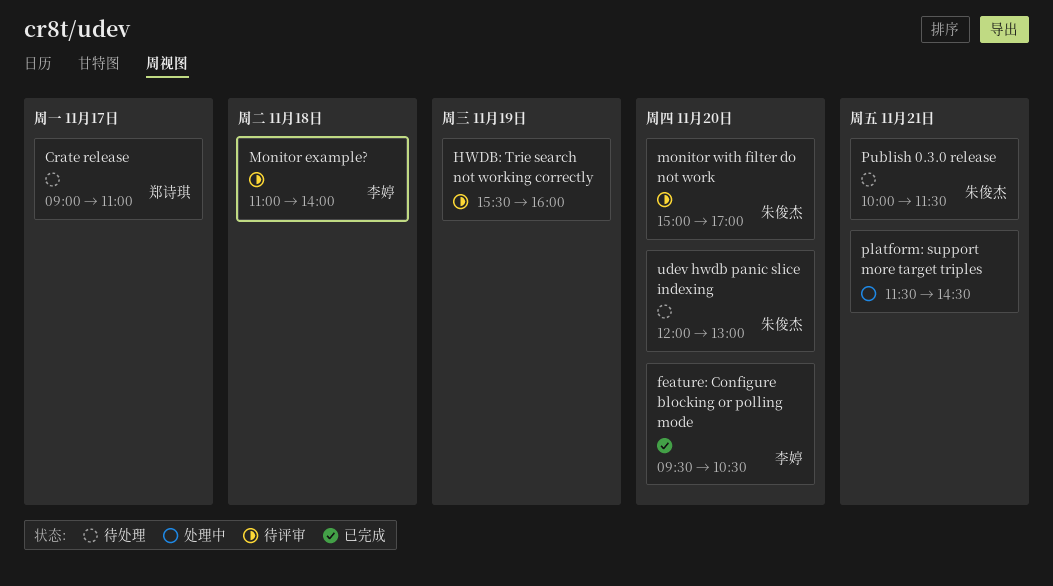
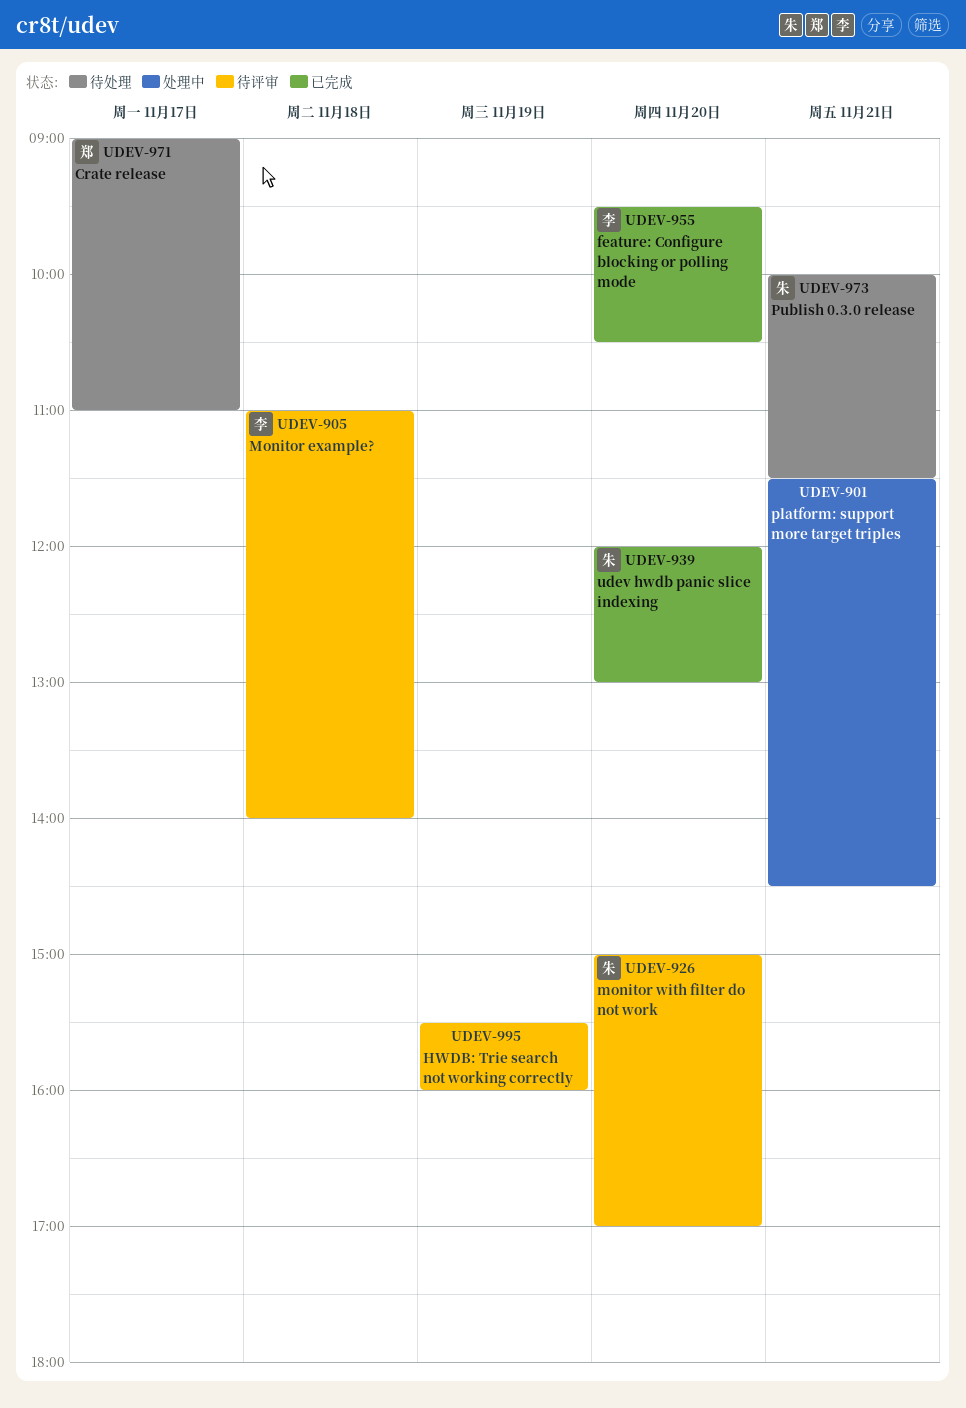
udev hwdb panic slice indexing, status: 待处理 -> 已完成

